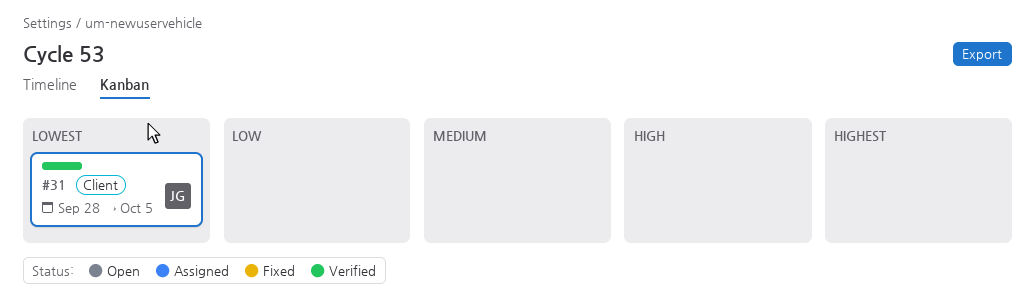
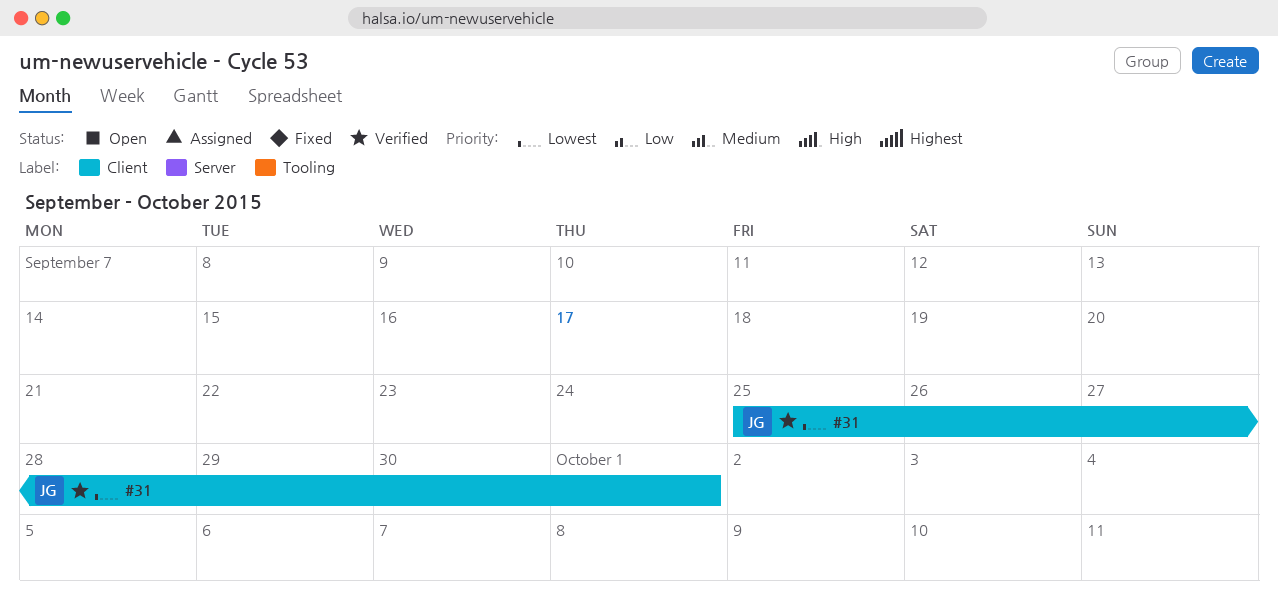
#31, start: Sep 28 -> Sep 25
#31, due: Oct 5 -> Oct 1

